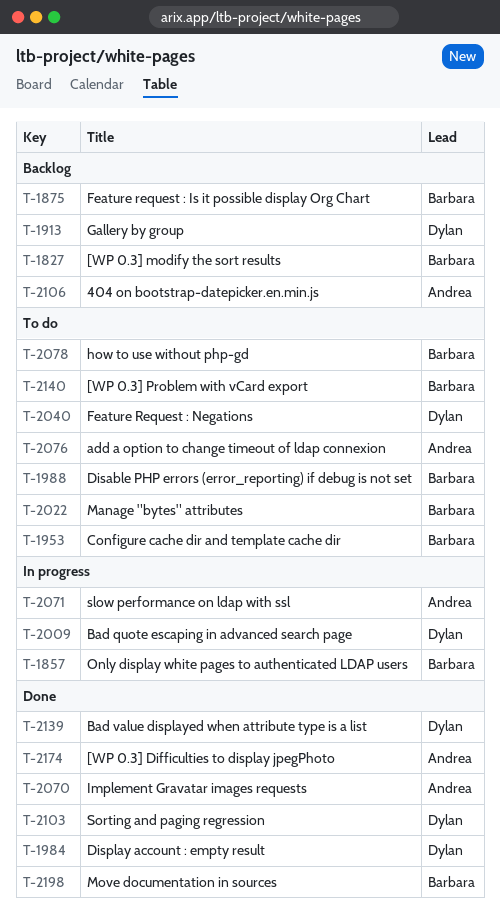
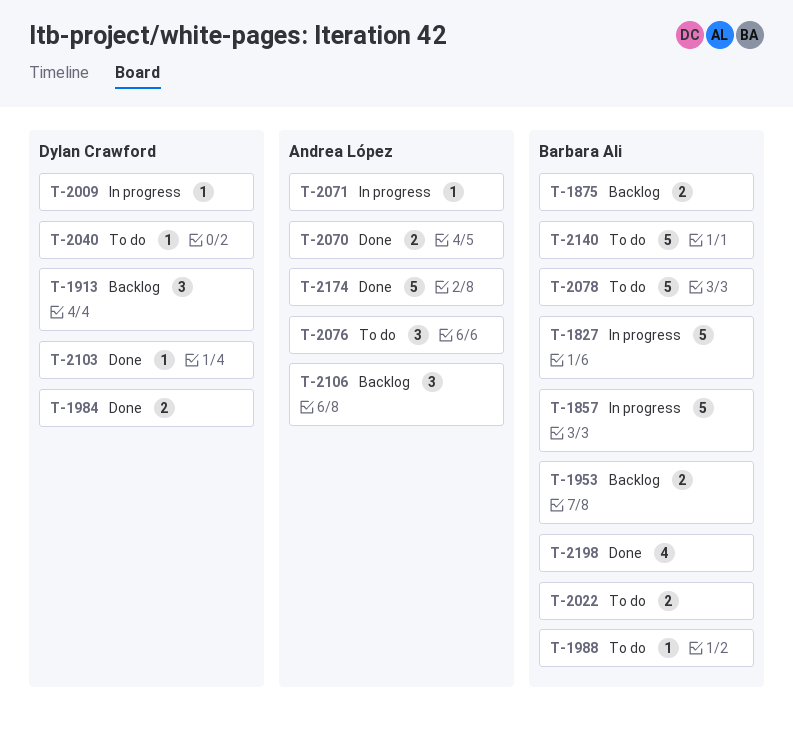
T-1827, status: Backlog -> In progress
T-1953, status: To do -> Backlog
T-2139: present -> none

